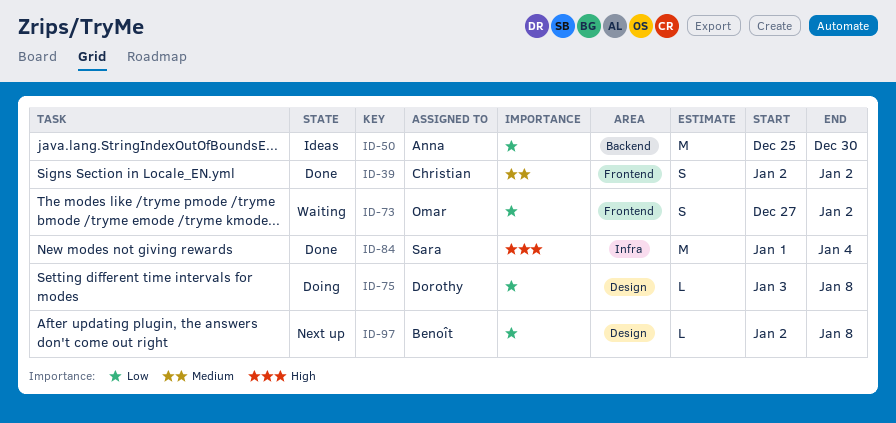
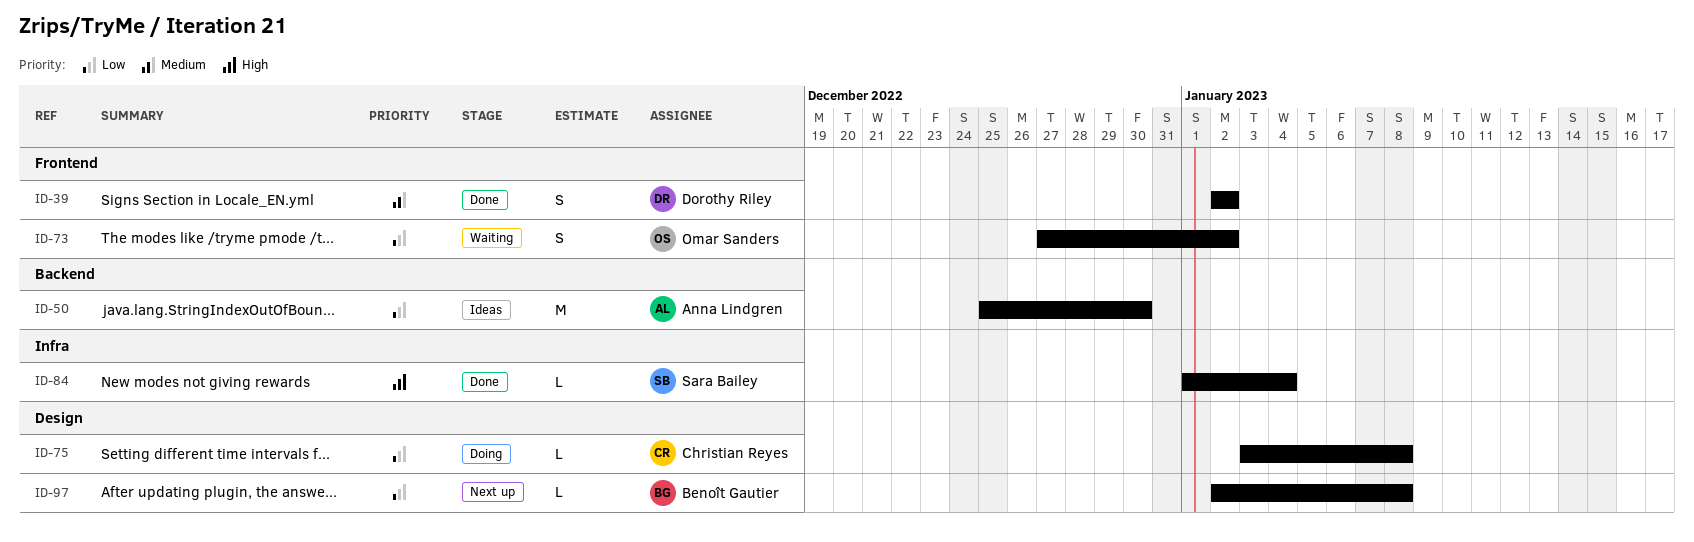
ID-39, owner: Christian Reyes -> Dorothy Riley
ID-75, owner: Dorothy Riley -> Christian Reyes
ID-84, estimate: M -> L

